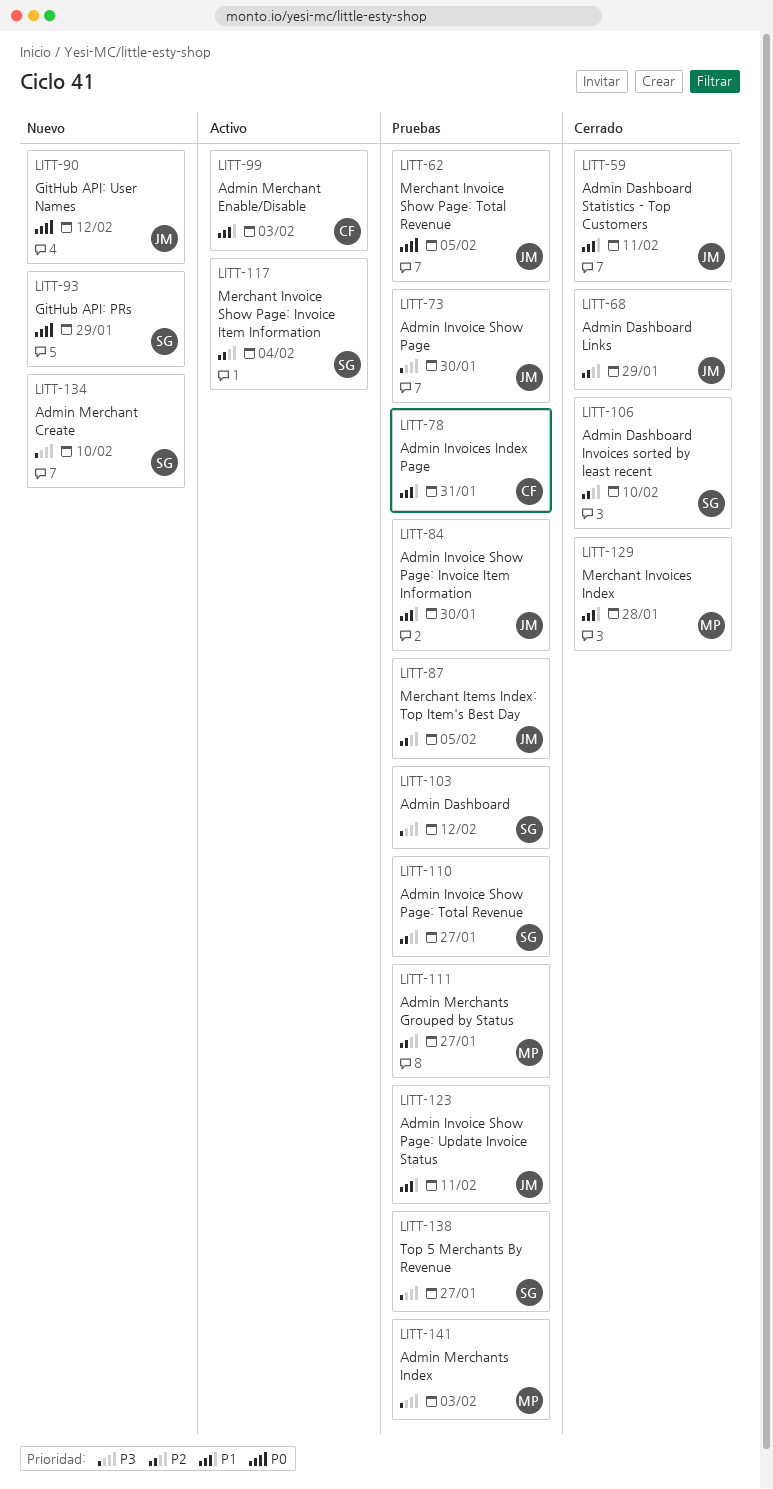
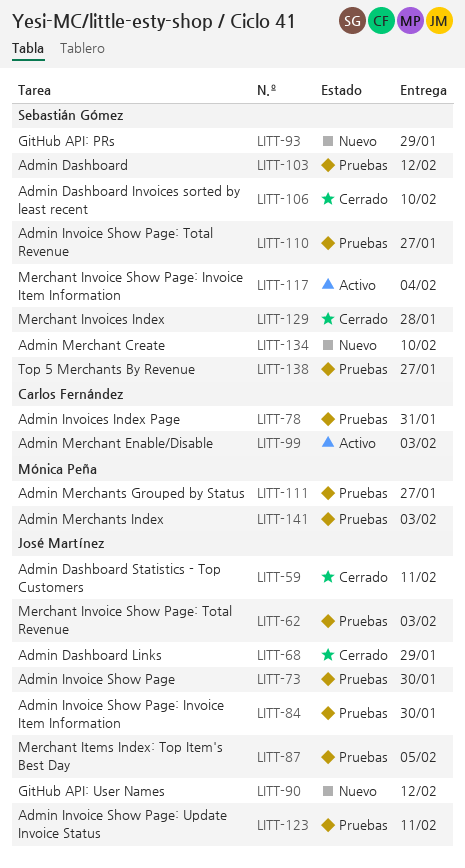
LITT-62, due: Feb 5 -> Feb 3
LITT-129, owner: Mónica Peña -> Sebastián Gómez

